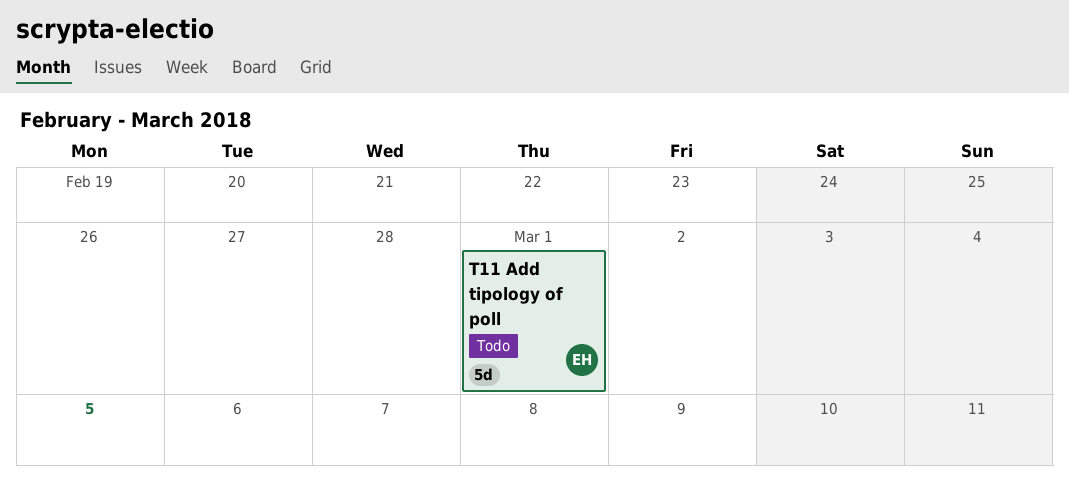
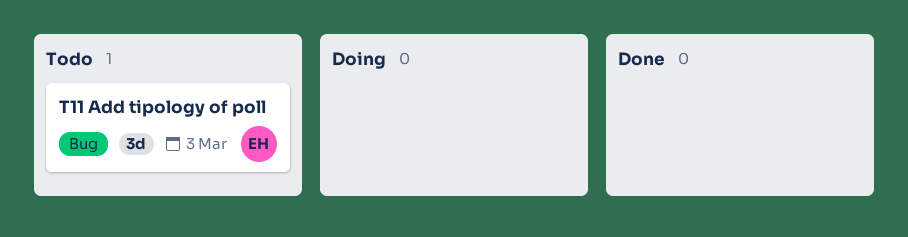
T11, estimate: 5d -> 3d
T11, due: Mar 1 -> Mar 3

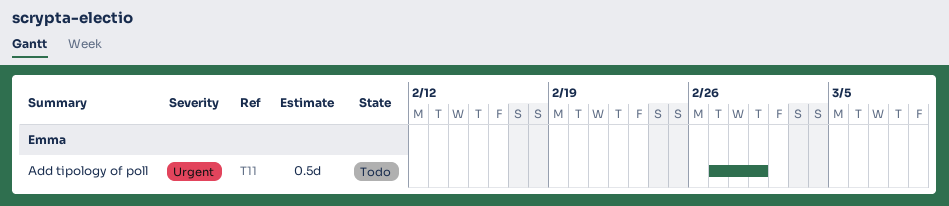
T11, estimate: 3d -> 0.5d
T11, due: Mar 3 -> Mar 1

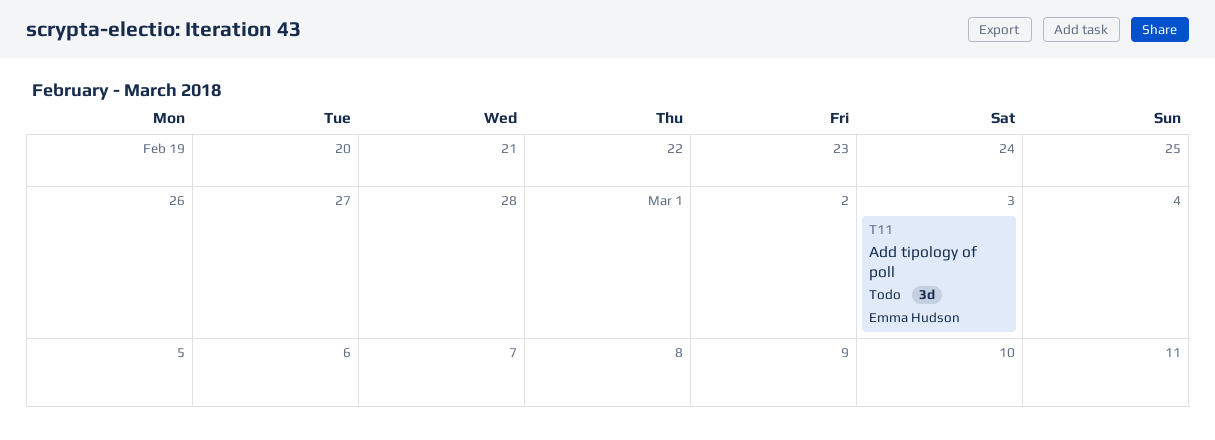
T11, estimate: 0.5d -> 3d
T11, due: Mar 1 -> Mar 3

